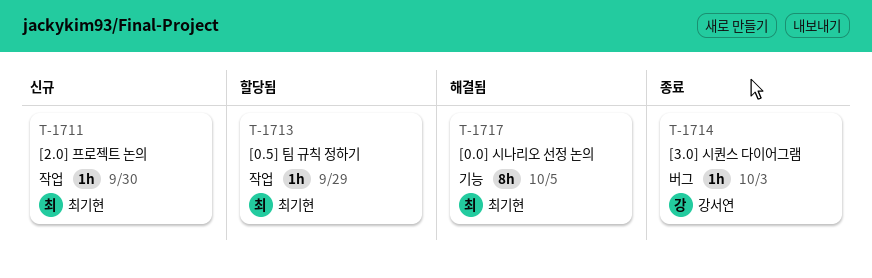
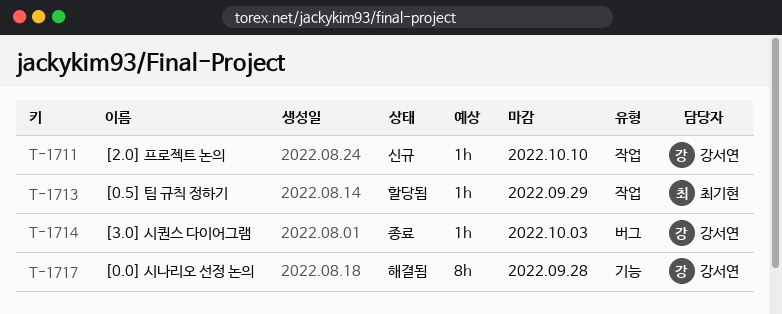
T-1711, owner: 최기현 -> 강서연
T-1711, due: Sep 30 -> Oct 10
T-1717, owner: 최기현 -> 강서연
T-1717, due: Oct 5 -> Sep 28

